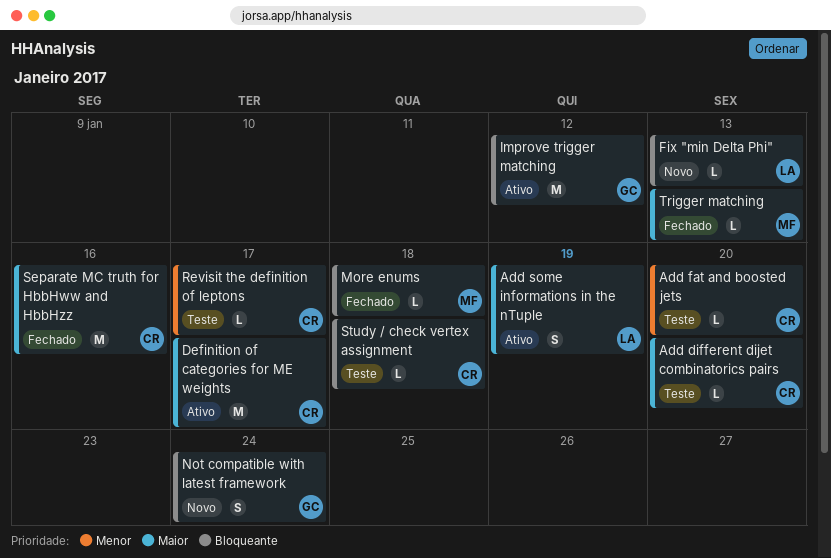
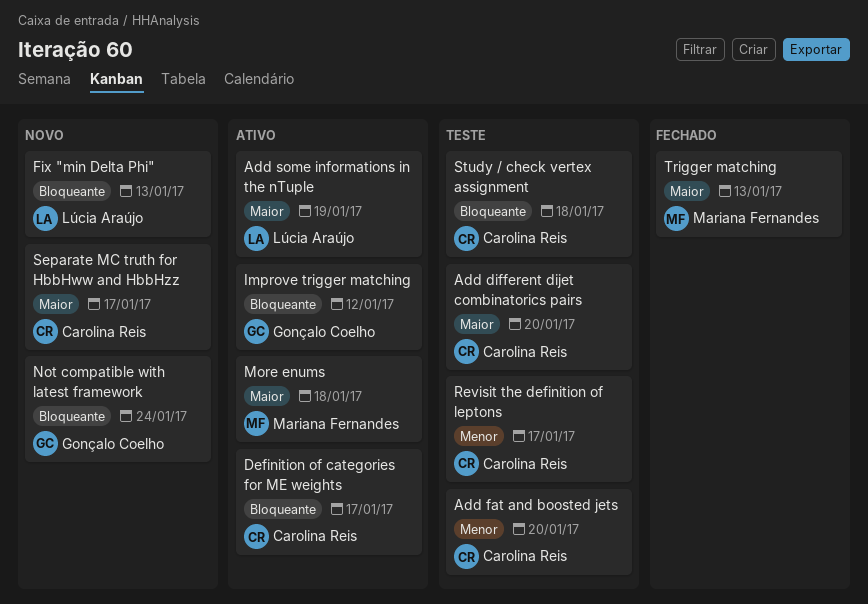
Definition of categories for ME weights, priority: Maior -> Bloqueante
More enums, status: Fechado -> Ativo
More enums, priority: Bloqueante -> Maior
Separate MC truth for HbbHww and HbbHzz, status: Fechado -> Novo
Separate MC truth for HbbHww and HbbHzz, due: Jan 16 -> Jan 17

